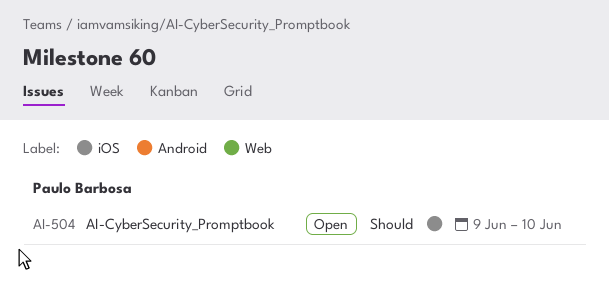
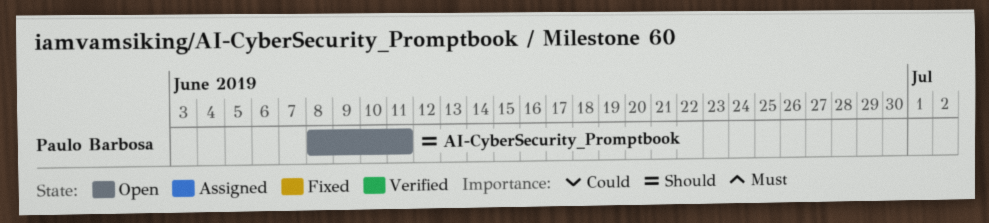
AI-CyberSecurity_Promptbook, start: Jun 9 -> Jun 8
AI-CyberSecurity_Promptbook, due: Jun 10 -> Jun 11

